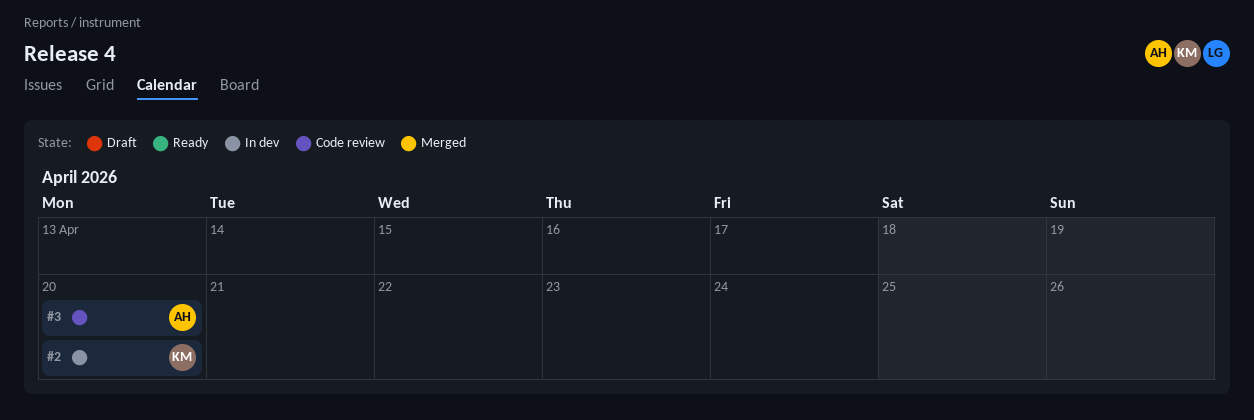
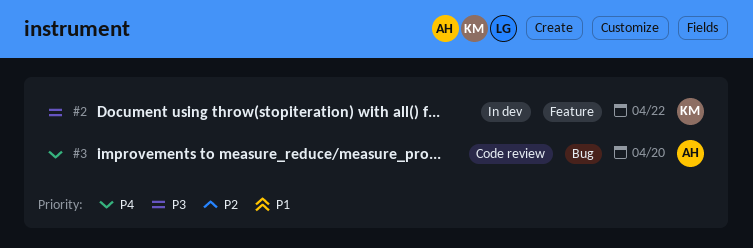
#2, due: Apr 20 -> Apr 22

